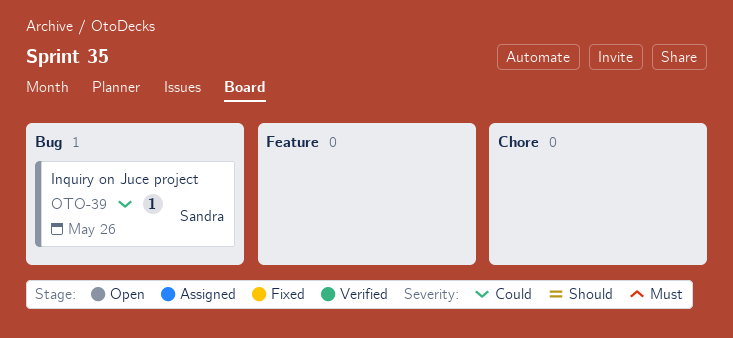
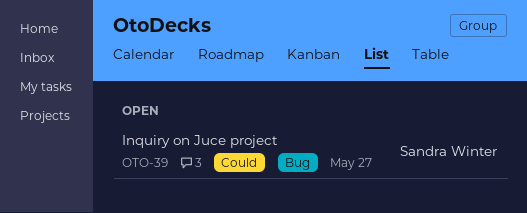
OTO-39, due: May 26 -> May 27

